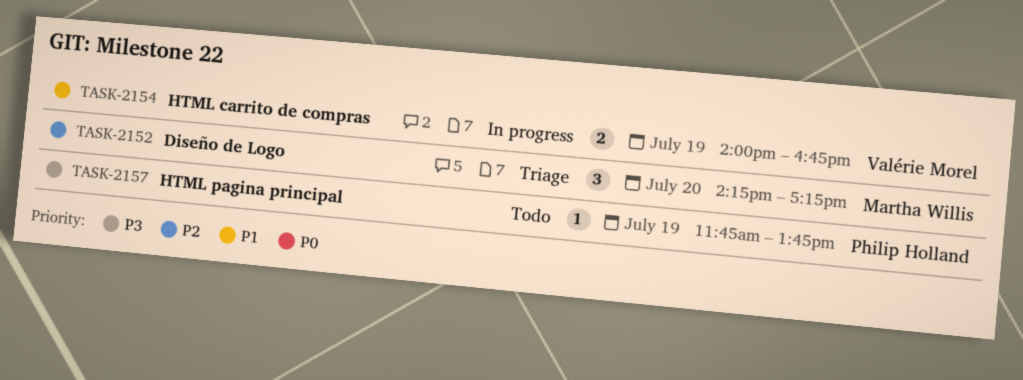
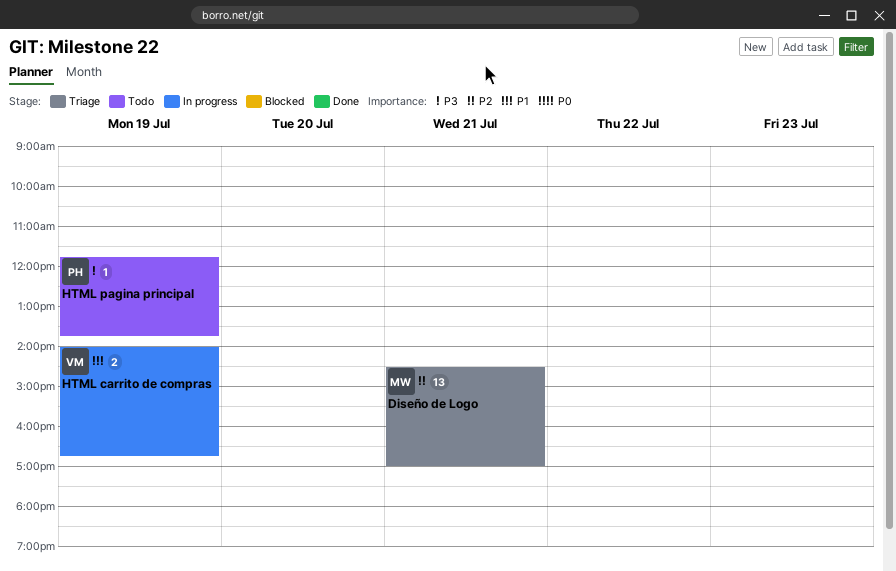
Diseño de Logo, estimate: 3 -> 13
Diseño de Logo, day: Jul 20 -> Jul 21
Diseño de Logo, begins: 14:15 -> 14:30
Diseño de Logo, ends: 17:15 -> 17:00

